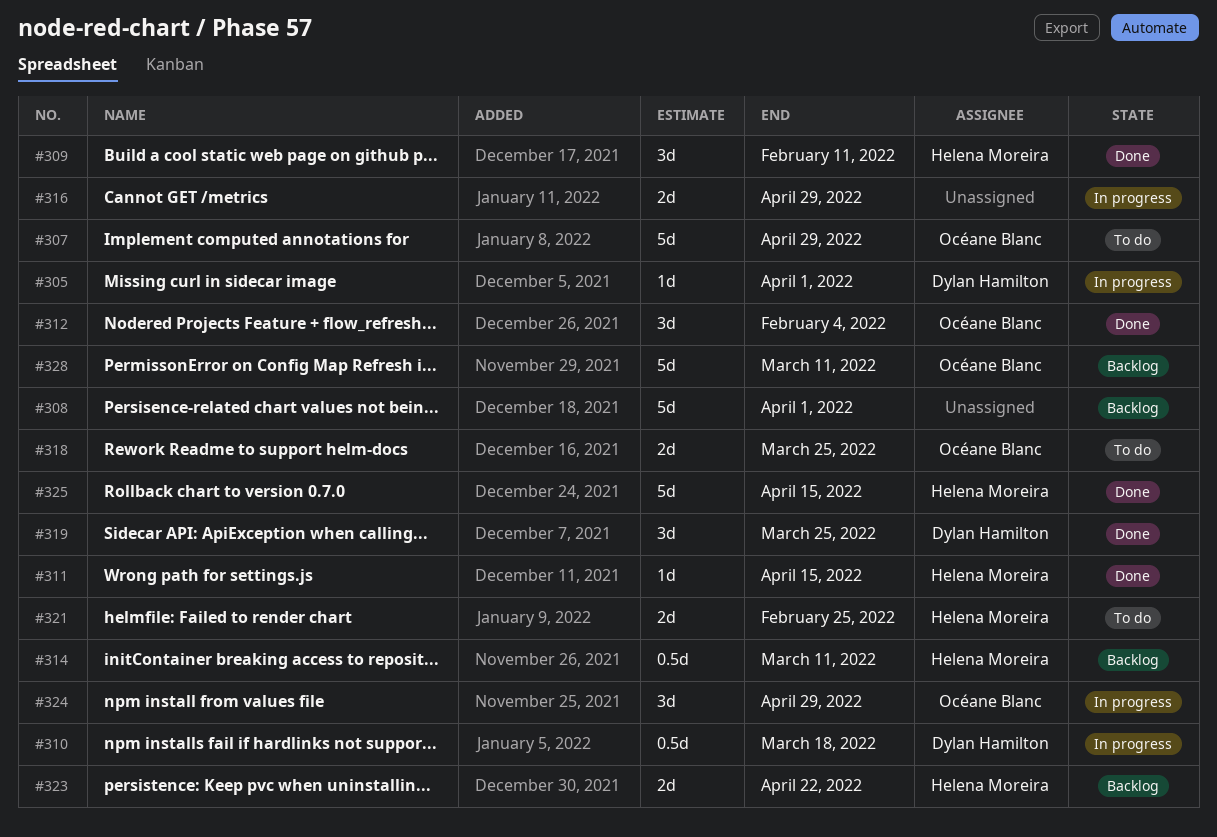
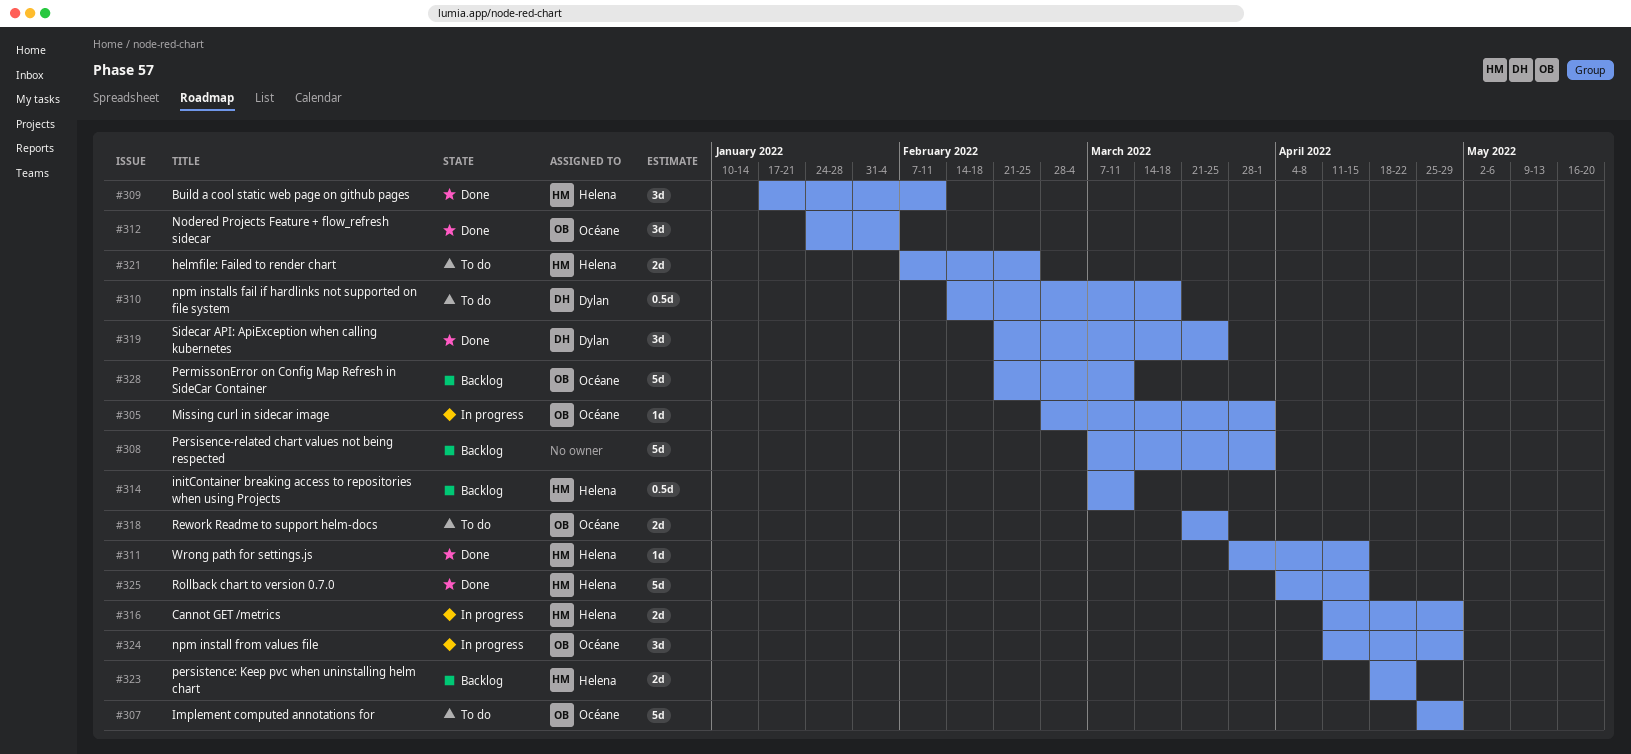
#305, owner: Dylan Hamilton -> Océane Blanc
#310, status: In progress -> To do
#316, owner: none -> Helena Moreira

